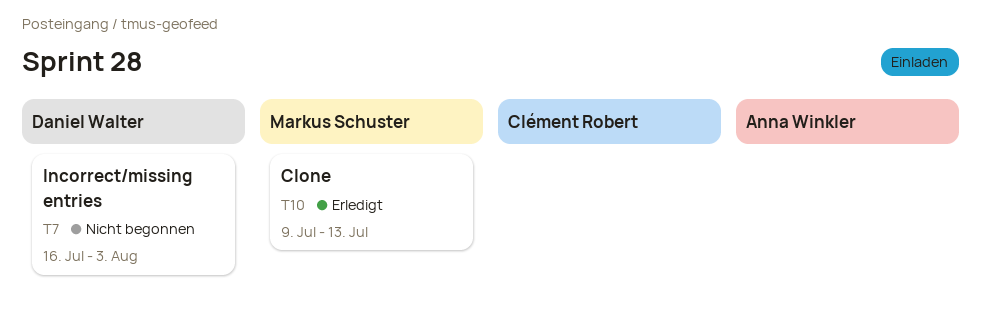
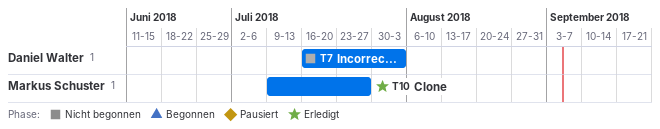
T10, due: Jul 13 -> Jul 27

